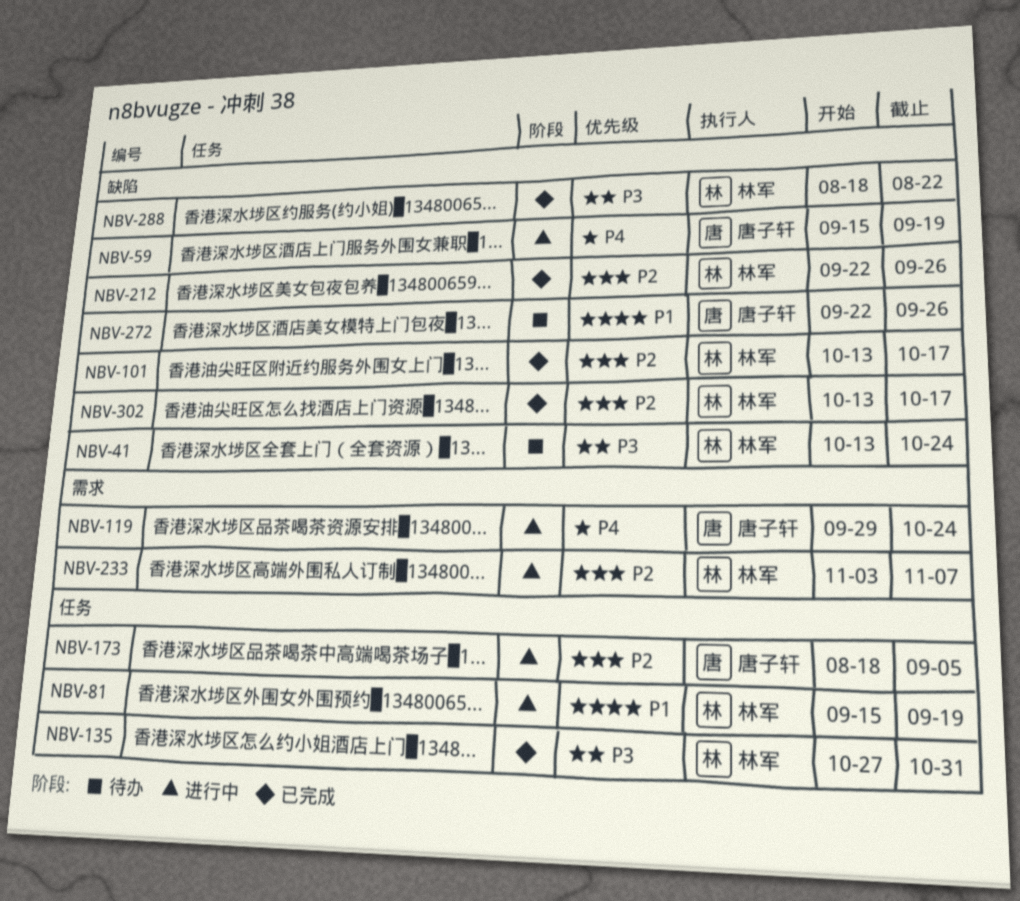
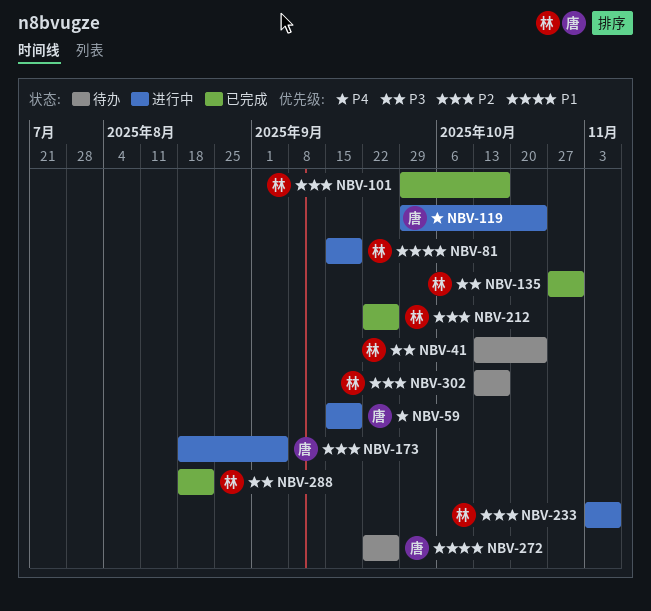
NBV-101, start: Oct 13 -> Sep 29
NBV-302, status: 已完成 -> 待办

